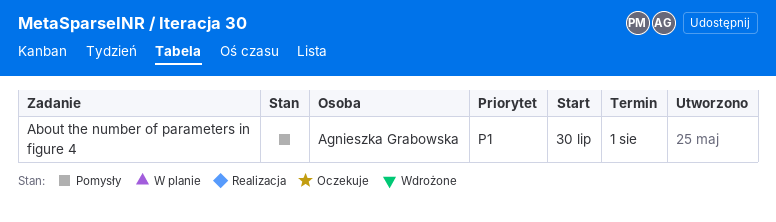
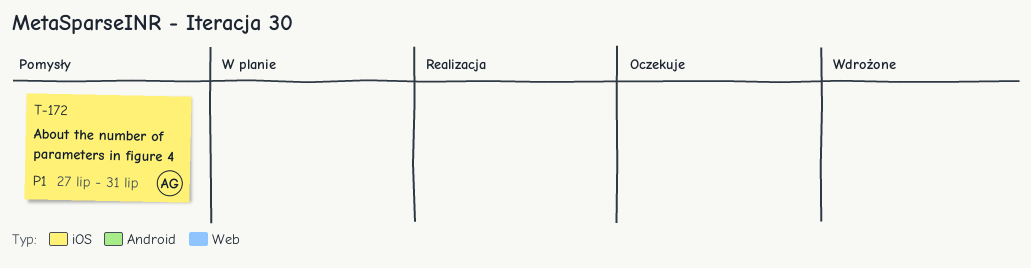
About the number of parameters in figure 4, start: Jul 30 -> Jul 27
About the number of parameters in figure 4, due: Aug 1 -> Jul 31

